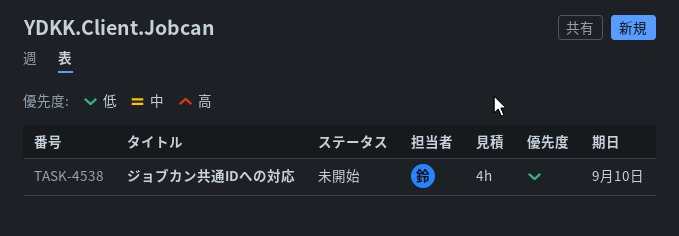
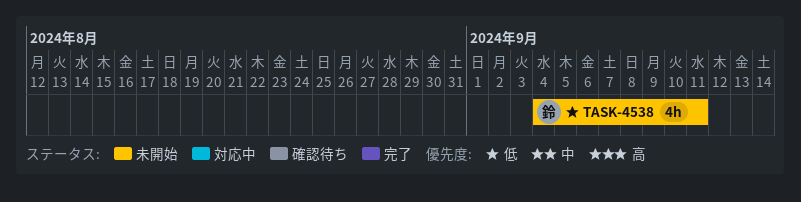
TASK-4538, due: Sep 10 -> Sep 11

